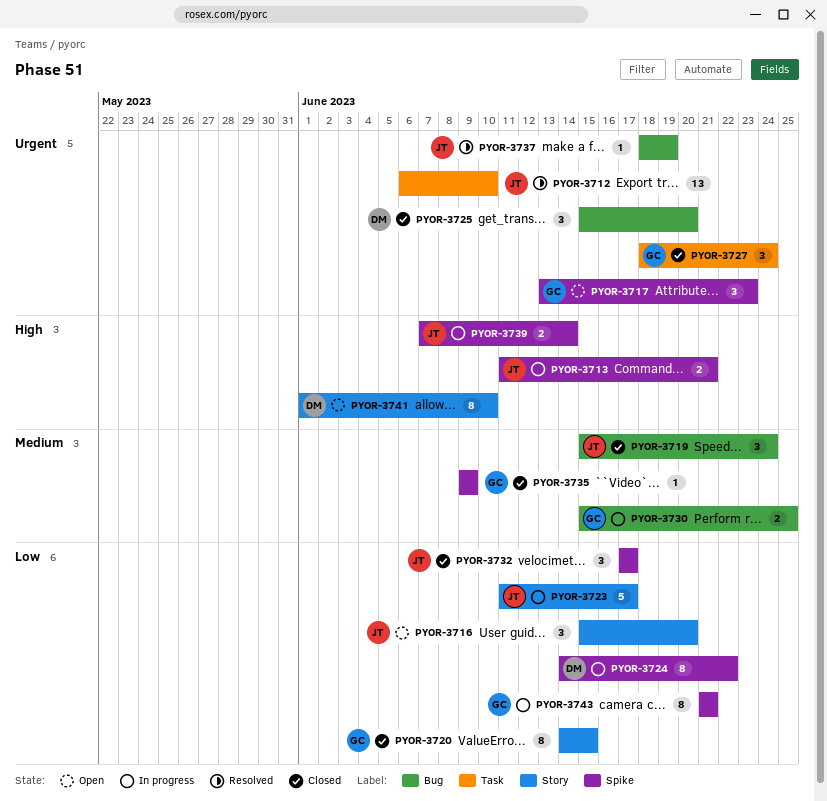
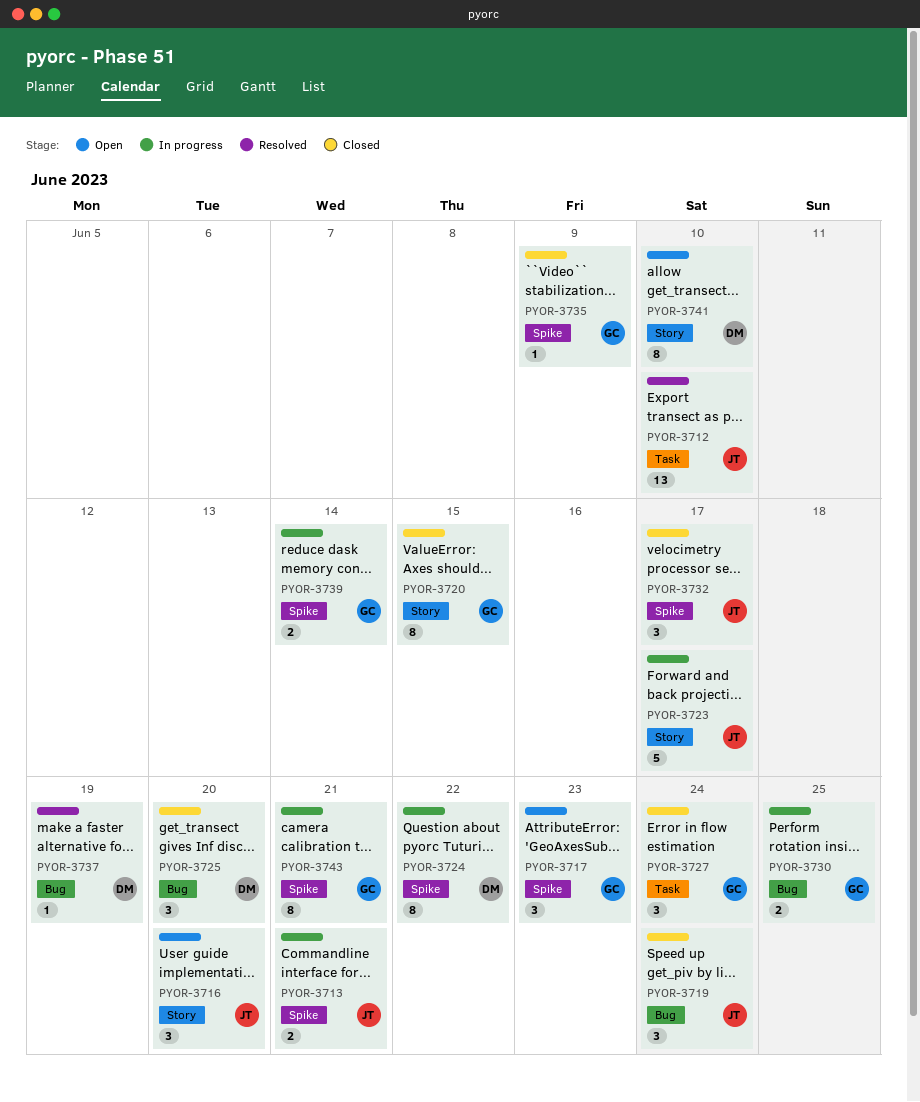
PYOR-3737, owner: JT -> DM
PYOR-3739, owner: JT -> GC

